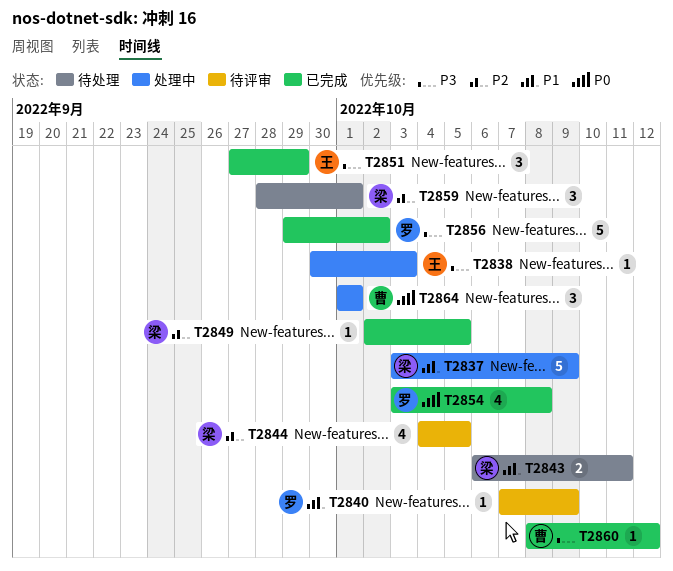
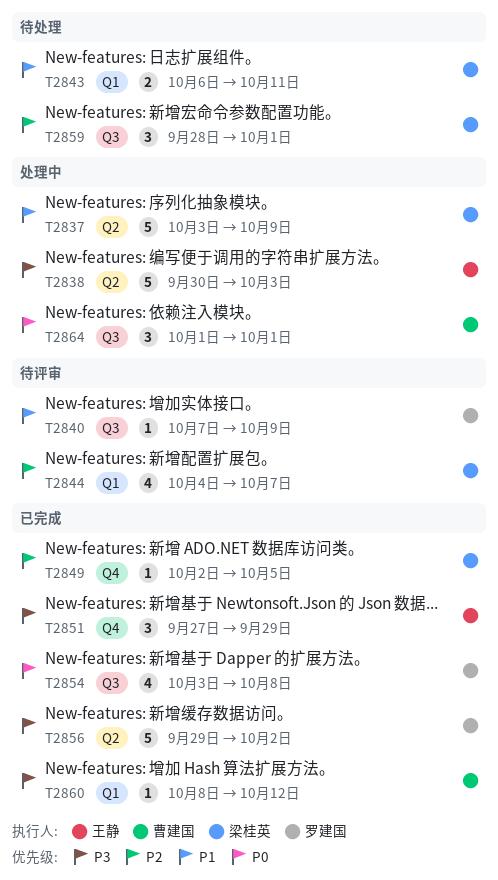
T2838, estimate: 1 -> 5
T2844, due: Oct 5 -> Oct 7

